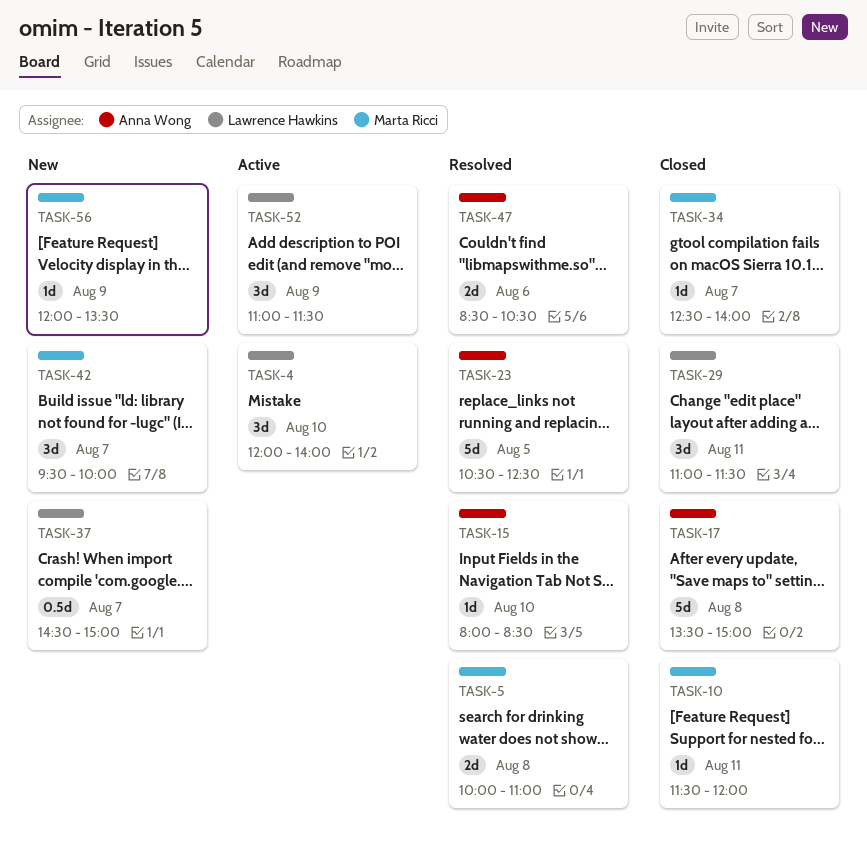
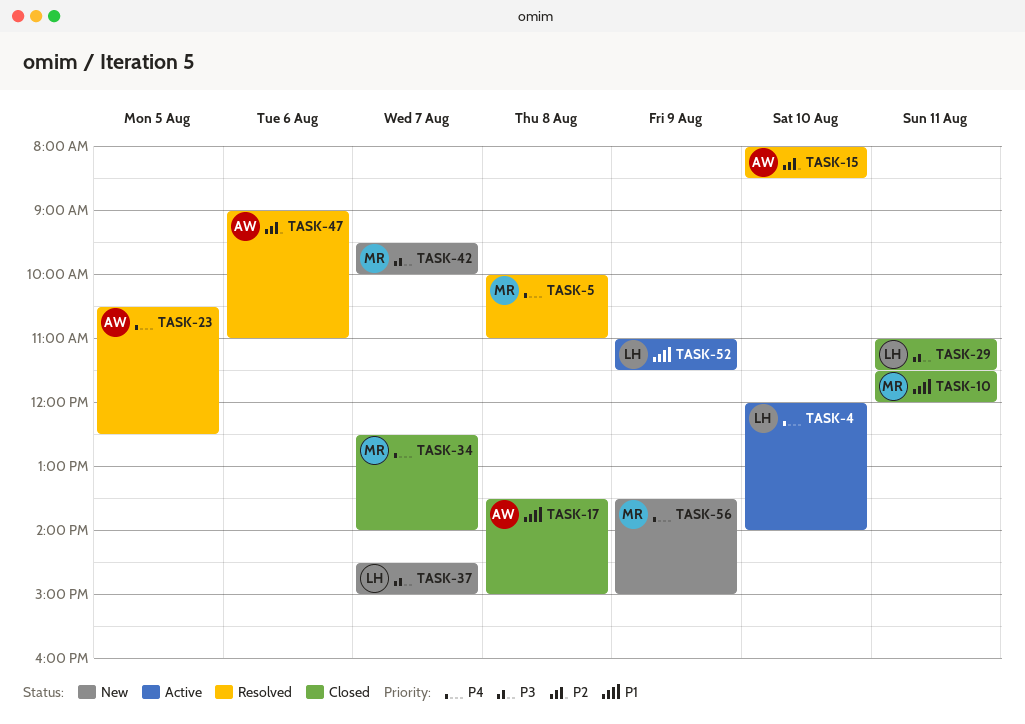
TASK-47, begins: 08:30 -> 09:00
TASK-47, ends: 10:30 -> 11:00
TASK-56, begins: 12:00 -> 13:30
TASK-56, ends: 13:30 -> 15:00

